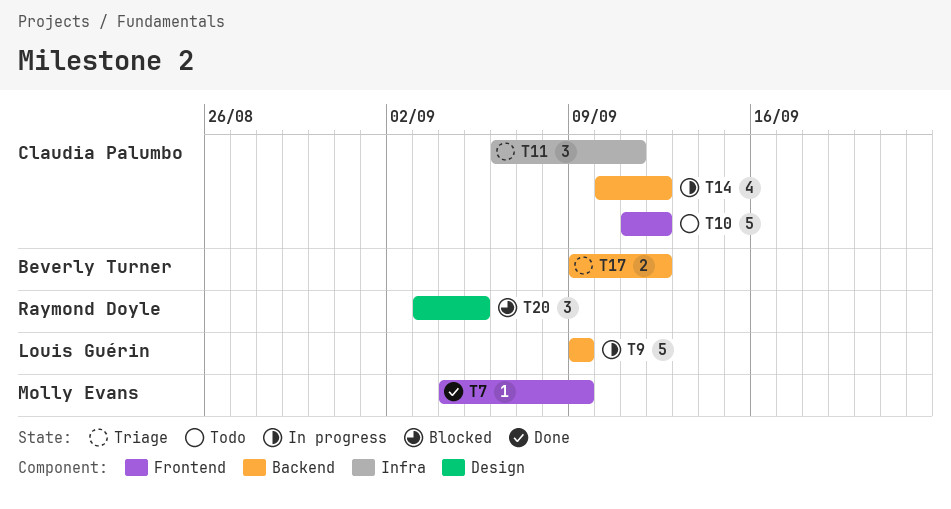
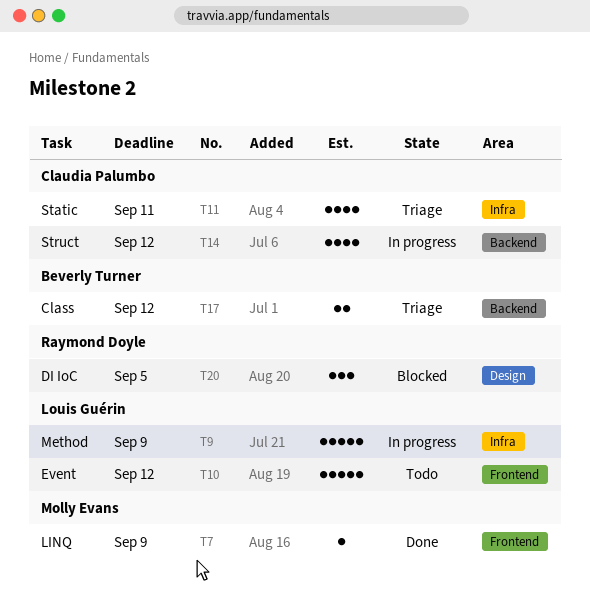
T9, label: Backend -> Infra
T10, owner: Claudia Palumbo -> Louis Guérin
T11, estimate: 3 -> 4

